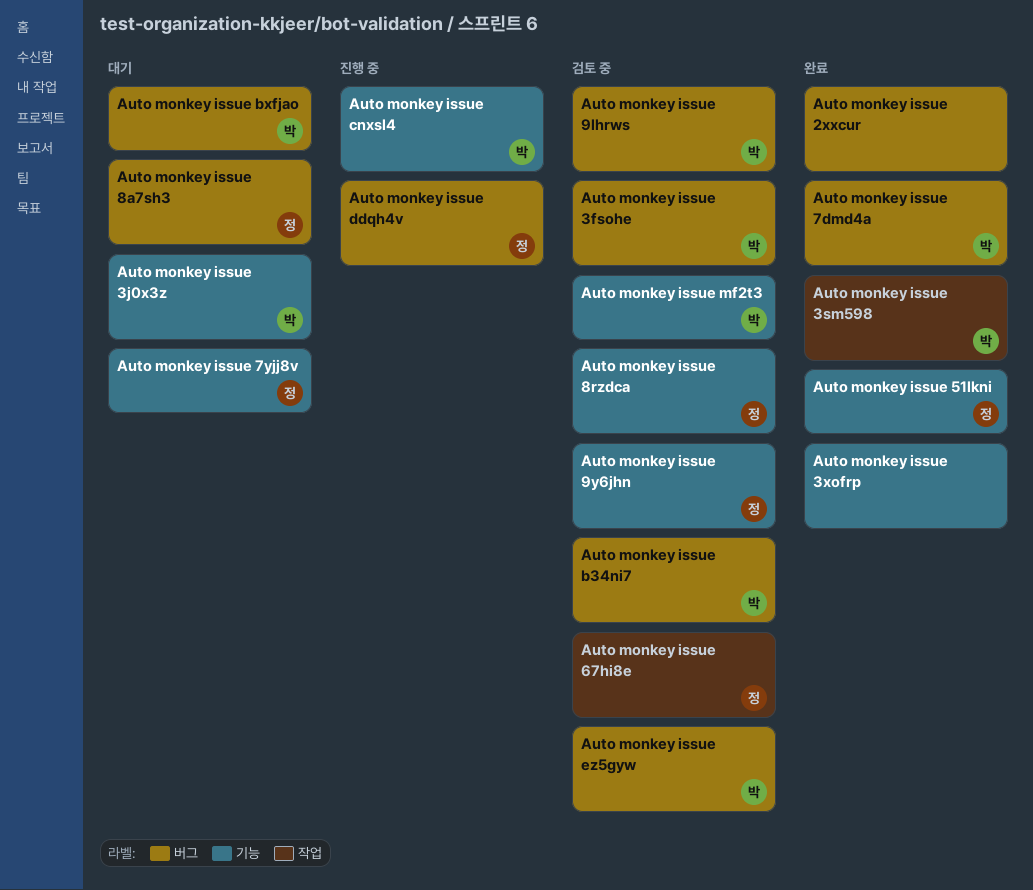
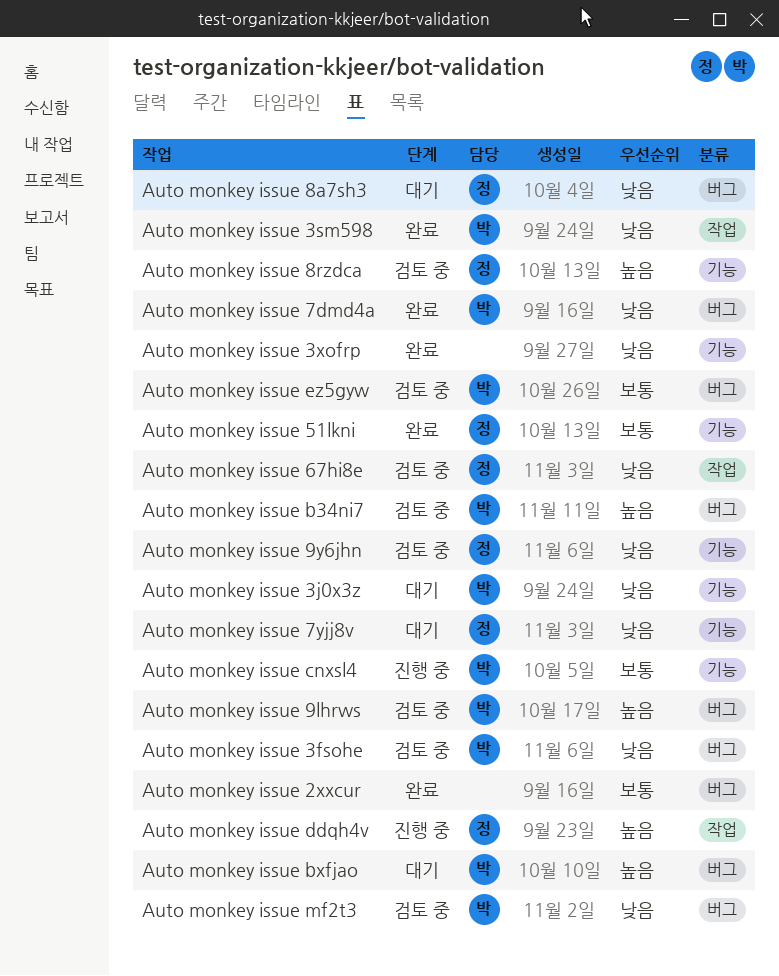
Auto monkey issue ddqh4v, label: 버그 -> 작업
Auto monkey issue mf2t3, label: 기능 -> 버그

